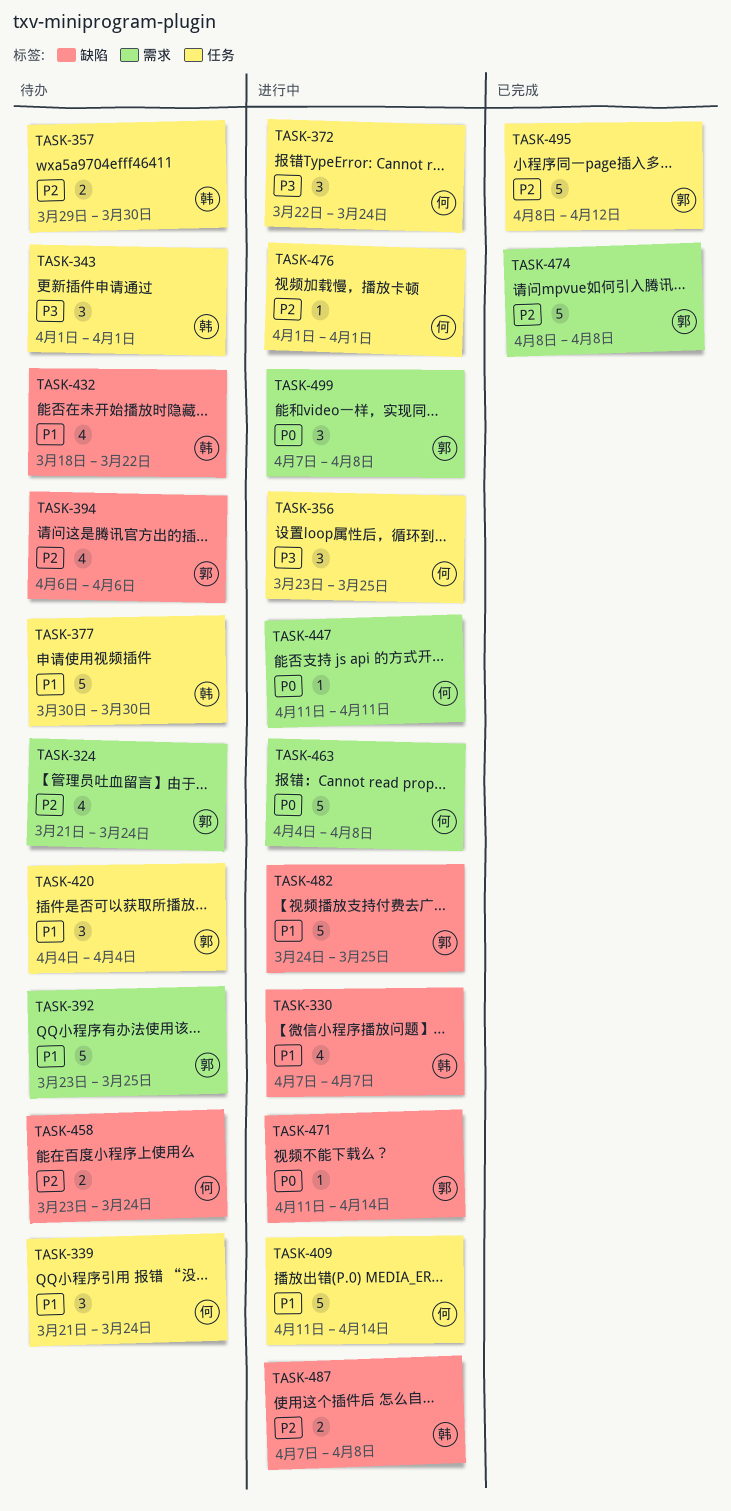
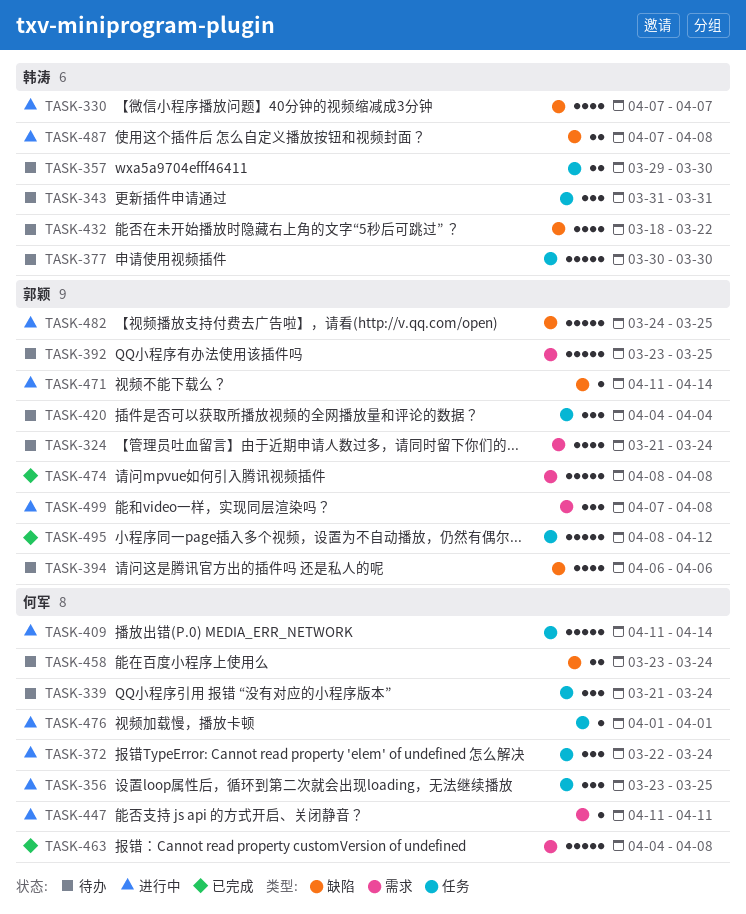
TASK-343, start: Apr 1 -> Mar 31
TASK-343, due: Apr 1 -> Mar 31
TASK-463, status: 进行中 -> 已完成

